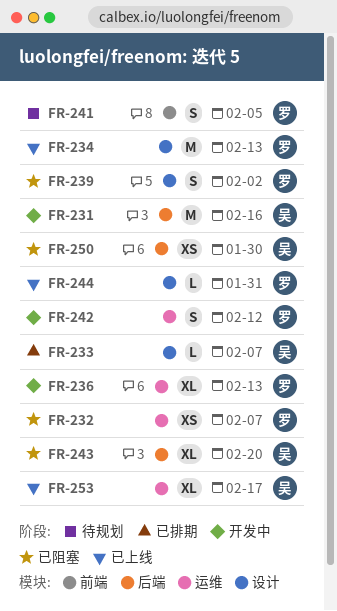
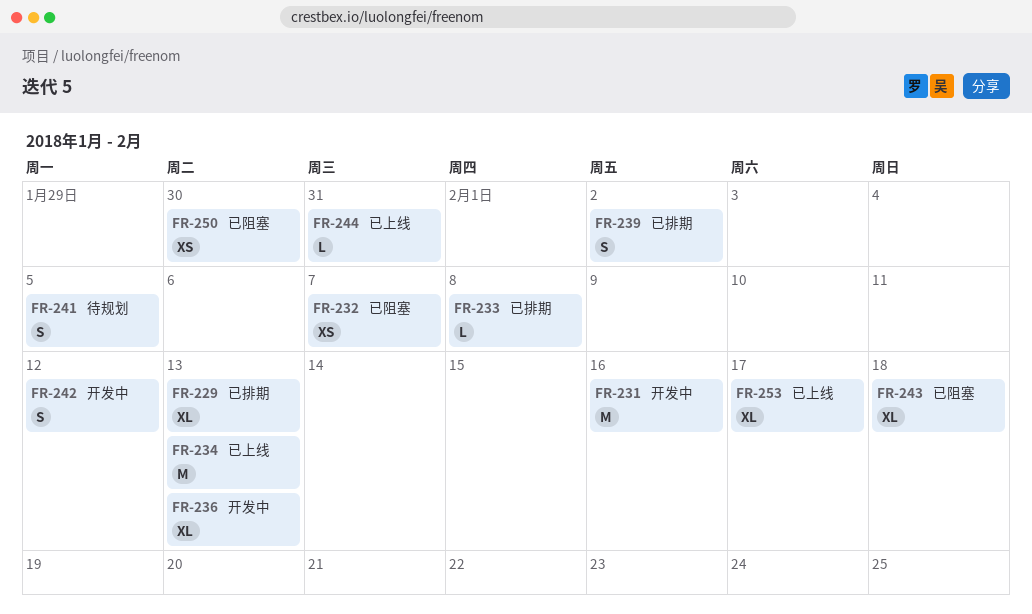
FR-229: none -> present
FR-233, due: Feb 7 -> Feb 8
FR-239, status: 已阻塞 -> 已排期
FR-243, due: Feb 20 -> Feb 18

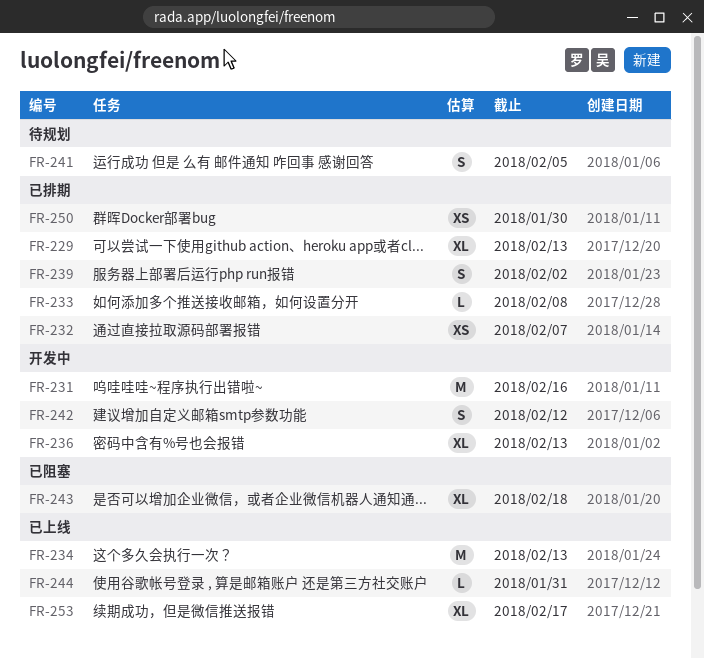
FR-232, status: 已阻塞 -> 已排期
FR-250, status: 已阻塞 -> 已排期

